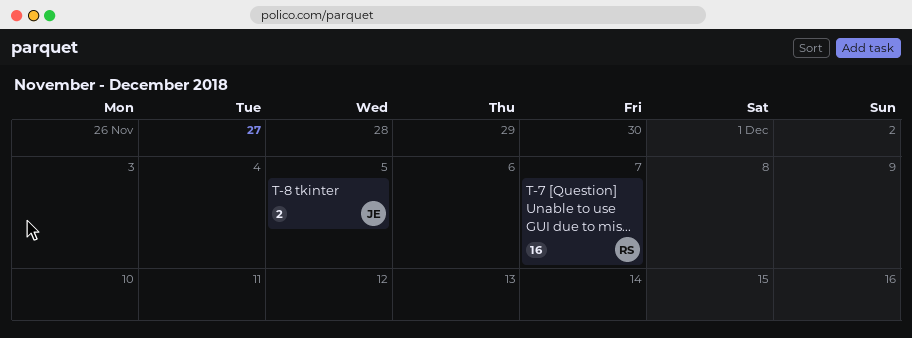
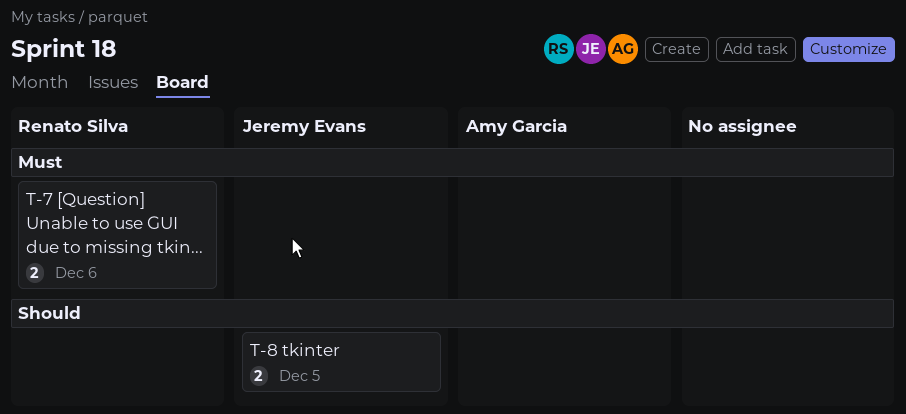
T-7, estimate: 16 -> 2
T-7, due: Dec 7 -> Dec 6

